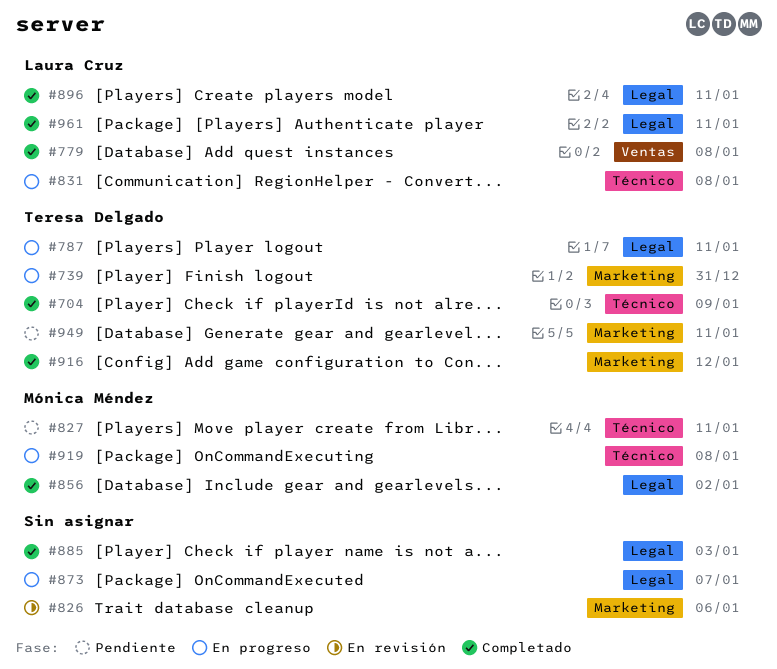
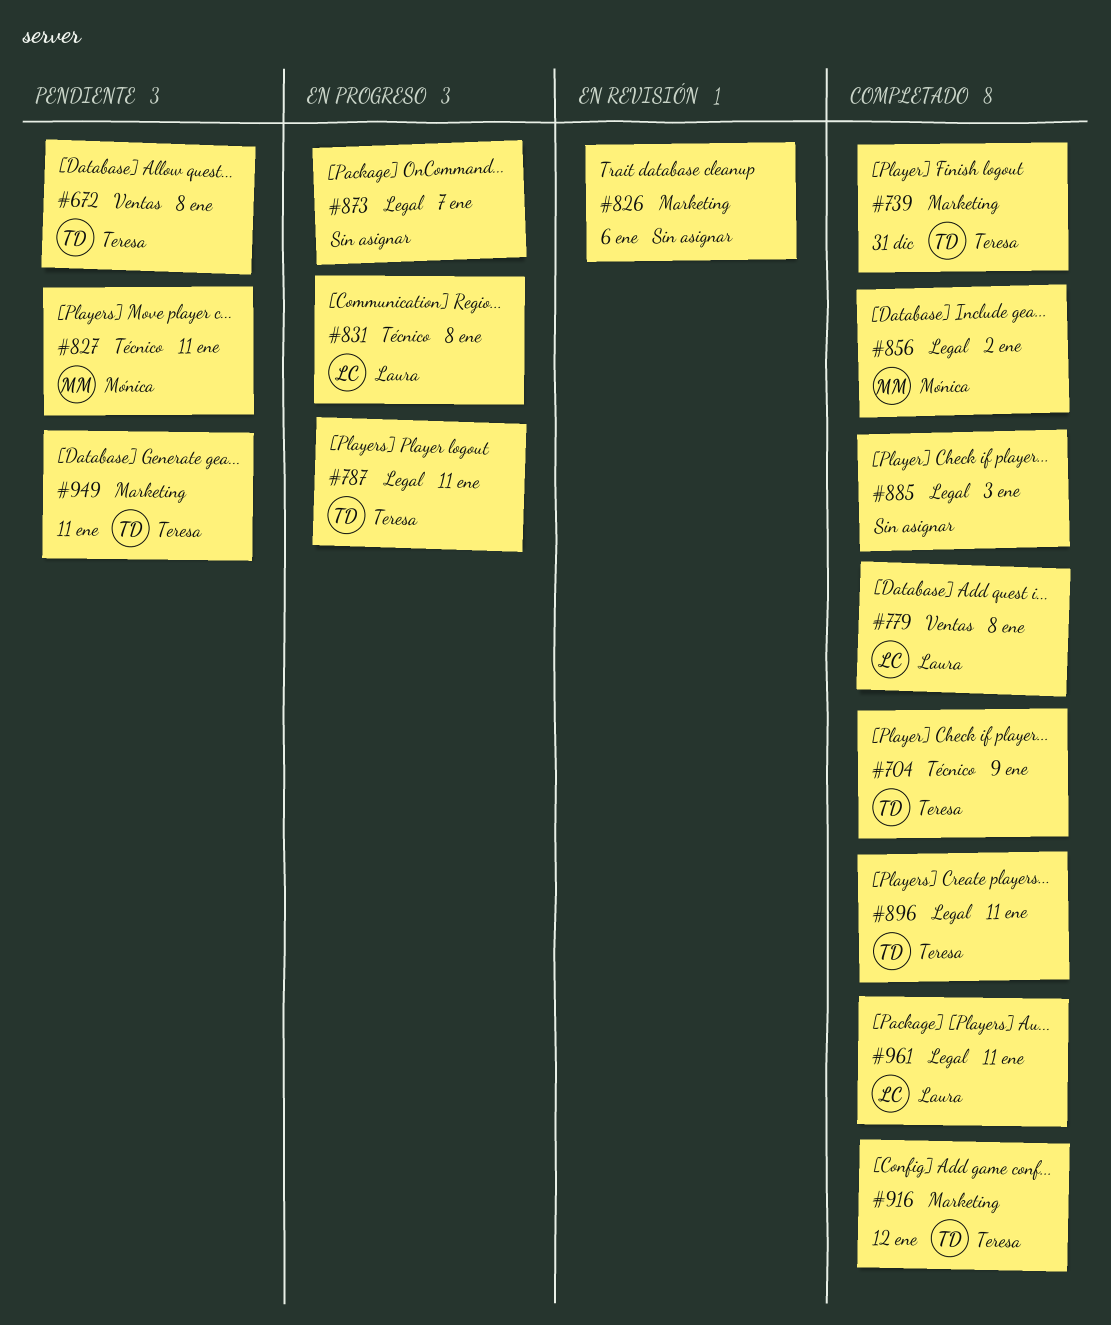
#672: none -> present
#739, status: En progreso -> Completado
#896, owner: Laura Cruz -> Teresa Delgado
#919: present -> none

